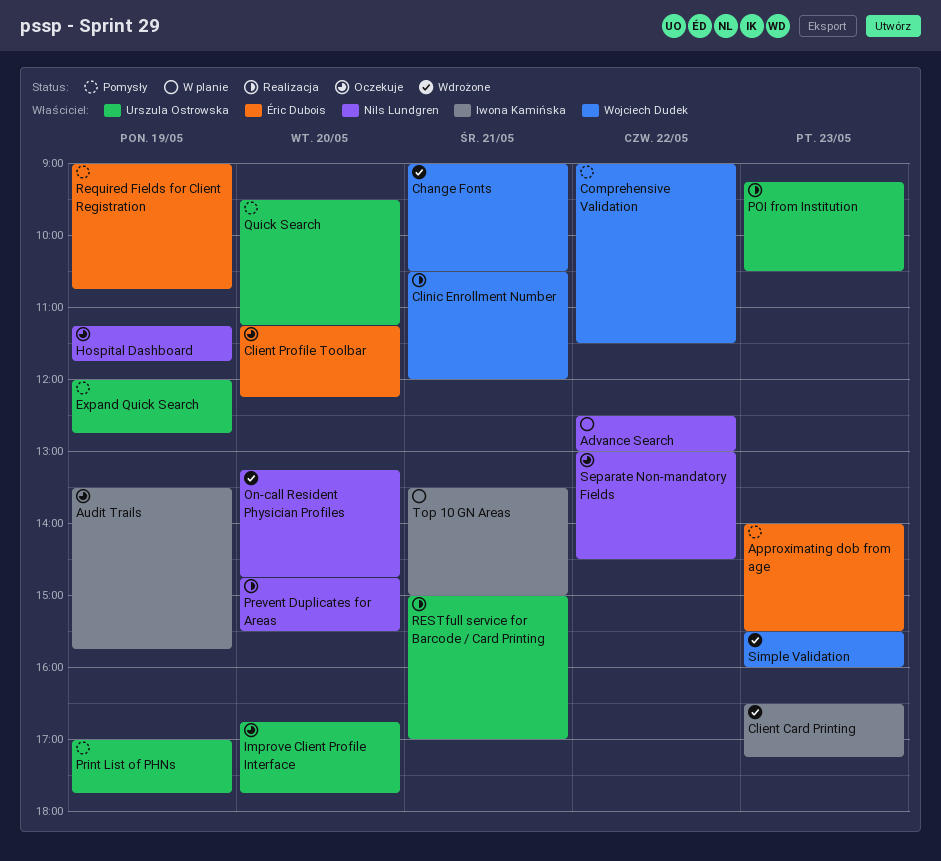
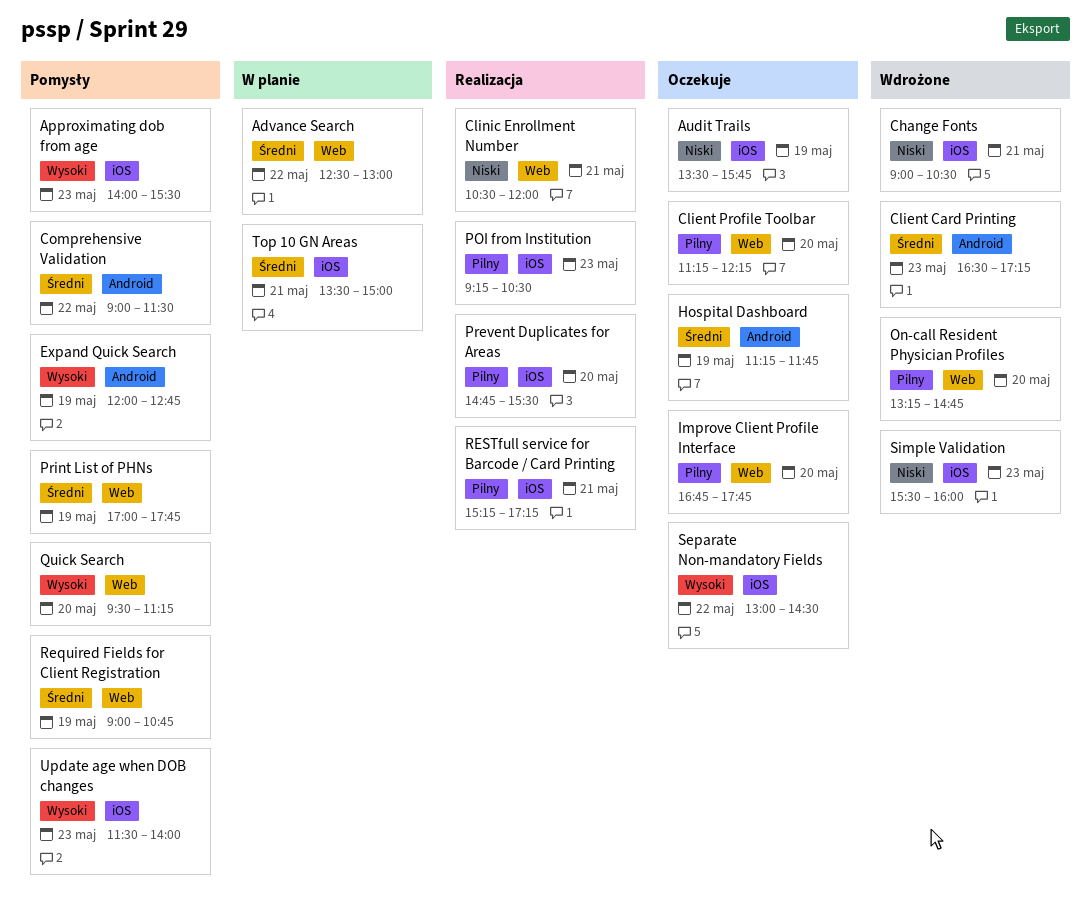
RESTfull service for Barcode / Card Printing, begins: 15:00 -> 15:15
RESTfull service for Barcode / Card Printing, ends: 17:00 -> 17:15
Update age when DOB changes: none -> present

